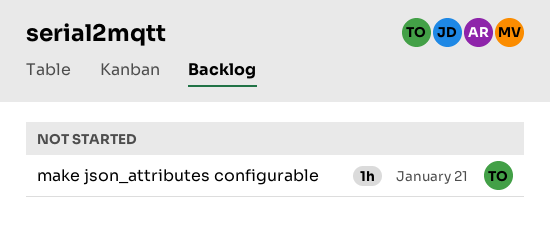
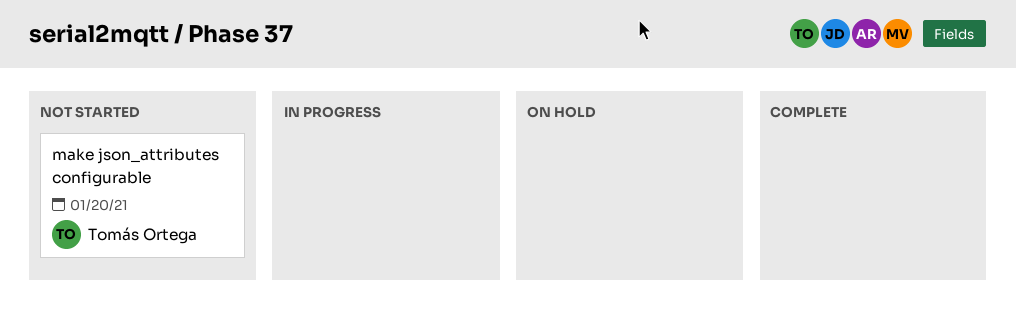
make json_attributes configurable, due: Jan 21 -> Jan 20

